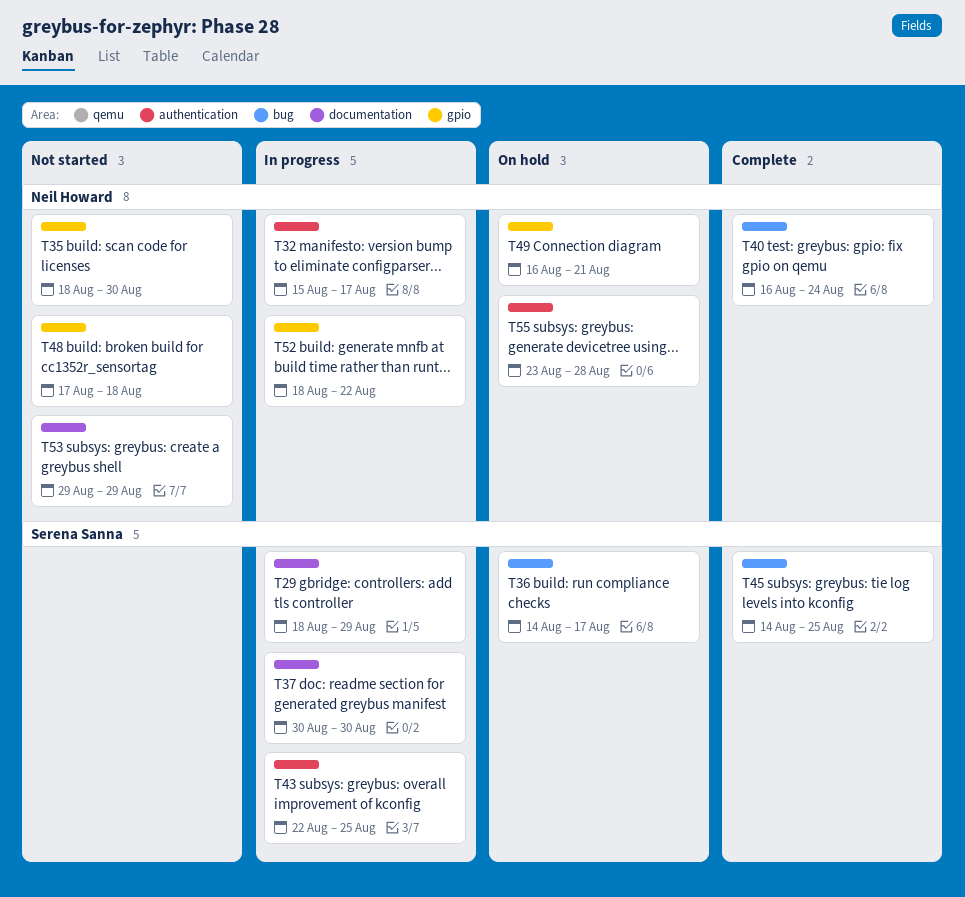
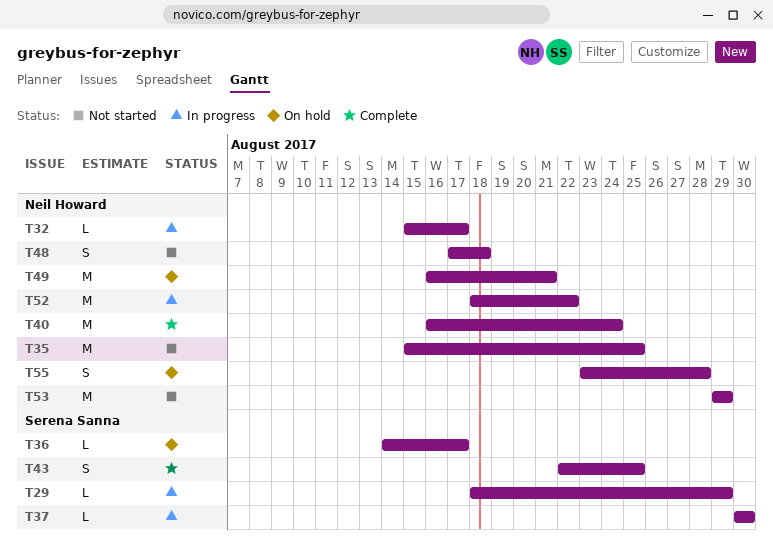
T35, start: Aug 18 -> Aug 15
T35, due: Aug 30 -> Aug 25
T43, status: In progress -> Complete
T45: present -> none

